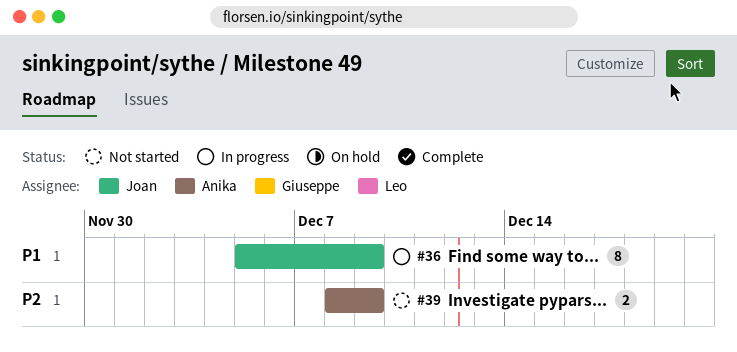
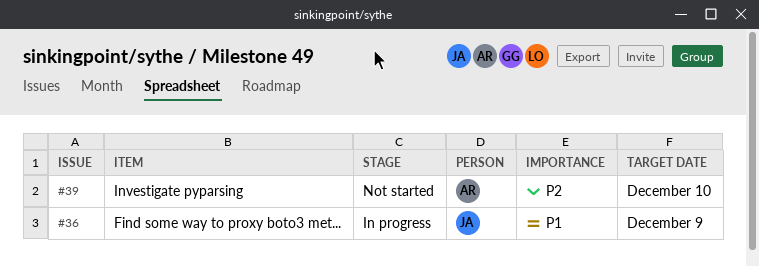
#39, due: Dec 9 -> Dec 10

